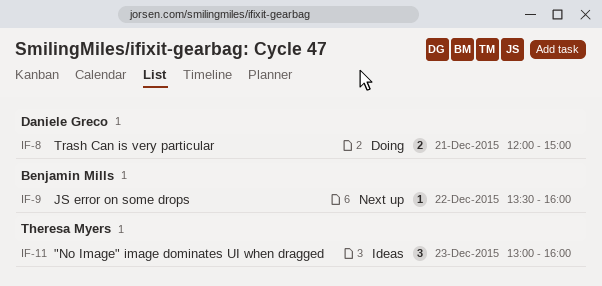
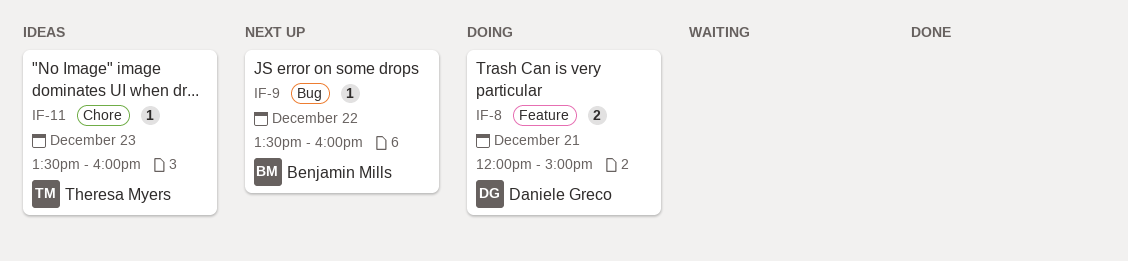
IF-11, estimate: 3 -> 1
IF-11, begins: 13:00 -> 13:30

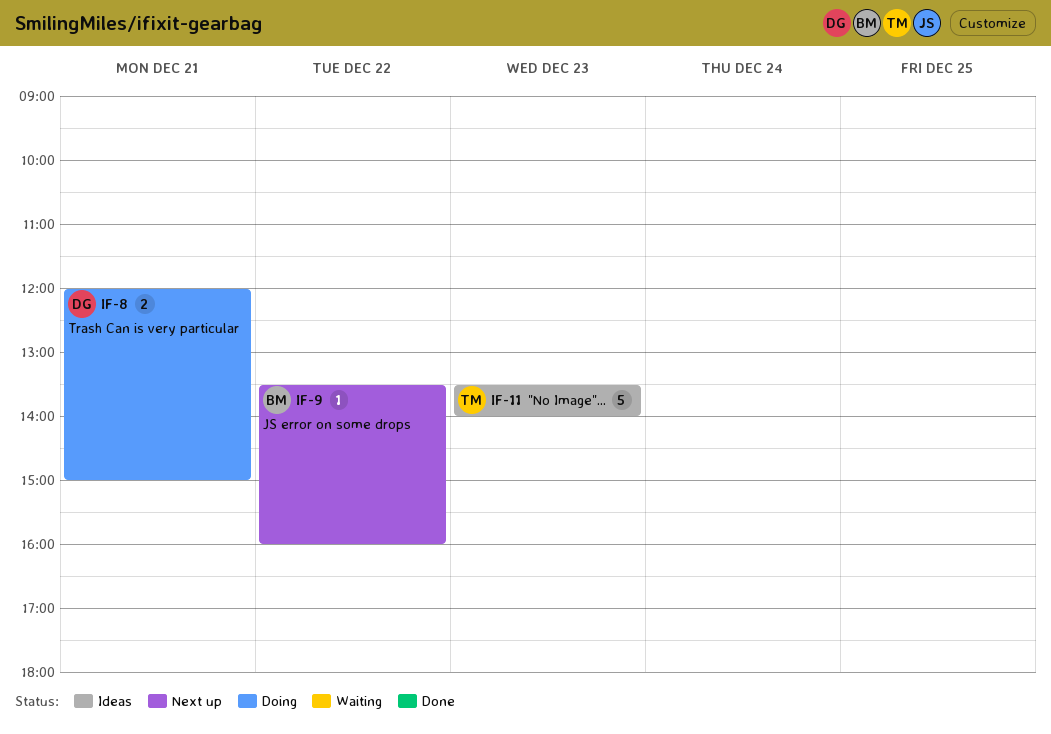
IF-11, estimate: 1 -> 5
IF-11, ends: 16:00 -> 14:00

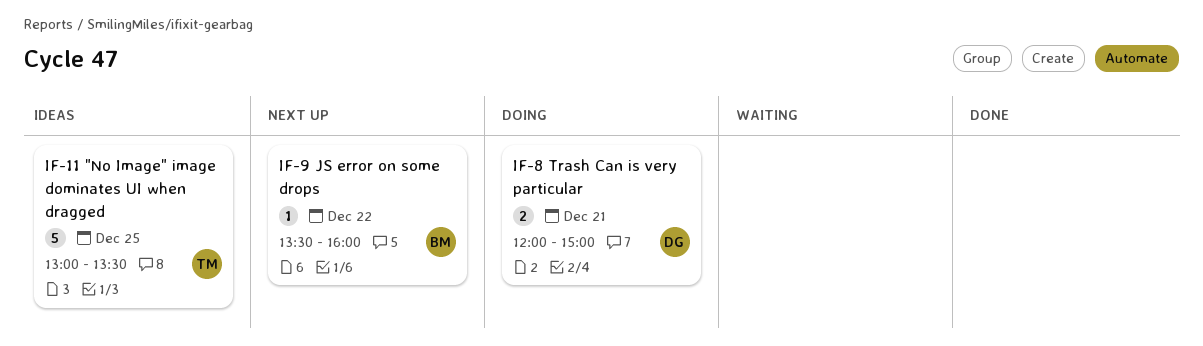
IF-11, day: Dec 23 -> Dec 25
IF-11, begins: 13:30 -> 13:00
IF-11, ends: 14:00 -> 13:30

